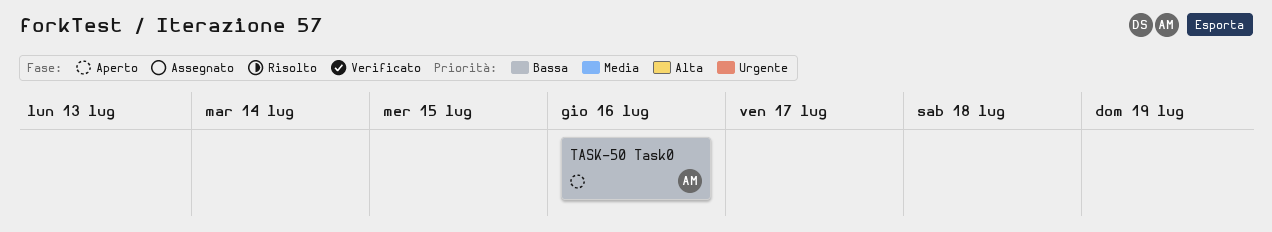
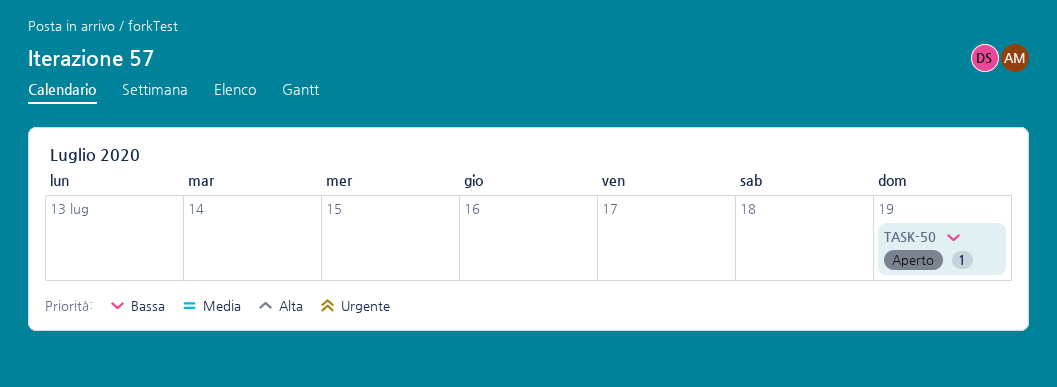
TASK-50, due: Jul 16 -> Jul 19

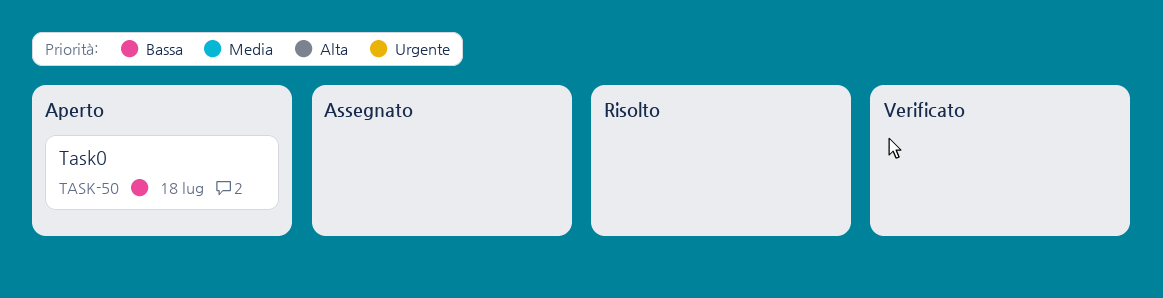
TASK-50, due: Jul 19 -> Jul 18

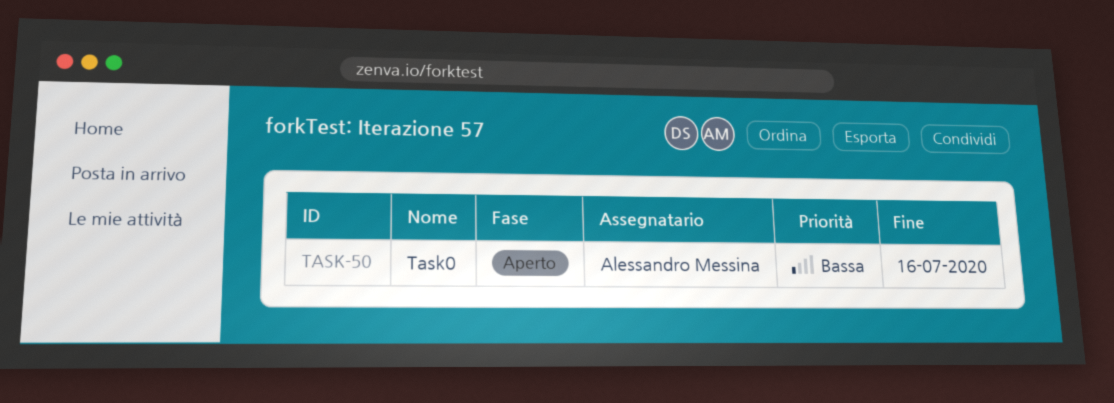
TASK-50, due: Jul 18 -> Jul 16

